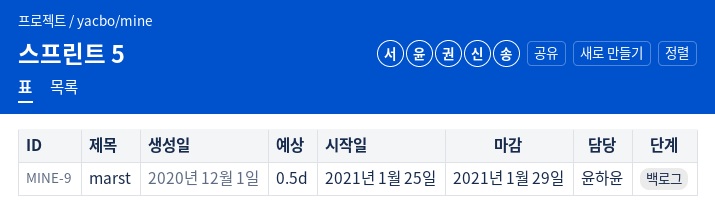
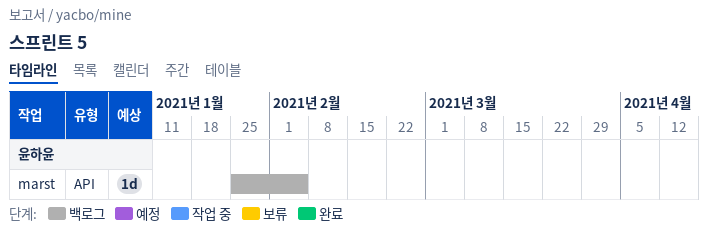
marst, estimate: 0.5d -> 1d
marst, due: Jan 29 -> Feb 5

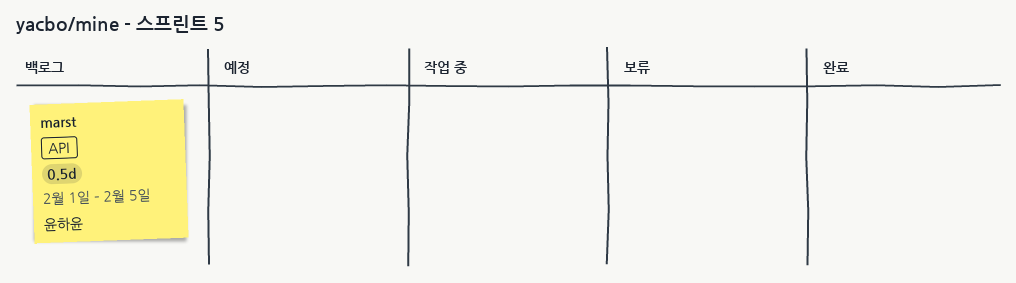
marst, estimate: 1d -> 0.5d
marst, start: Jan 25 -> Feb 1

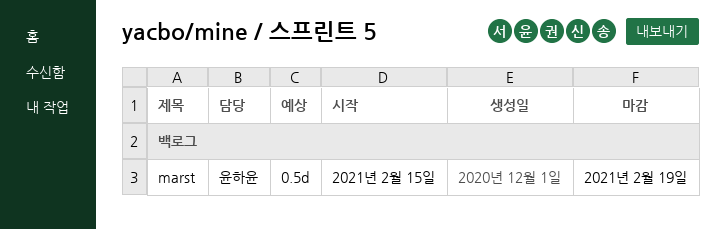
marst, start: Feb 1 -> Feb 15
marst, due: Feb 5 -> Feb 19

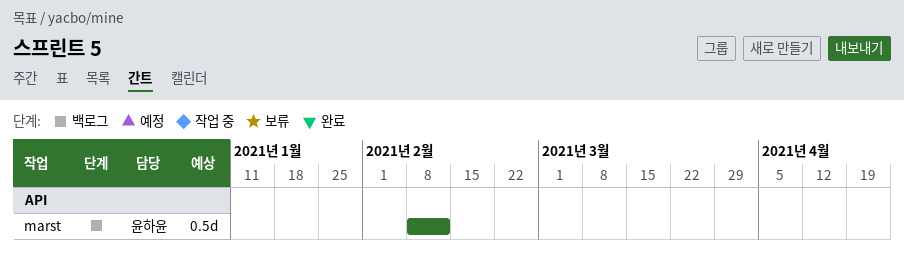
marst, start: Feb 15 -> Feb 8
marst, due: Feb 19 -> Feb 12

